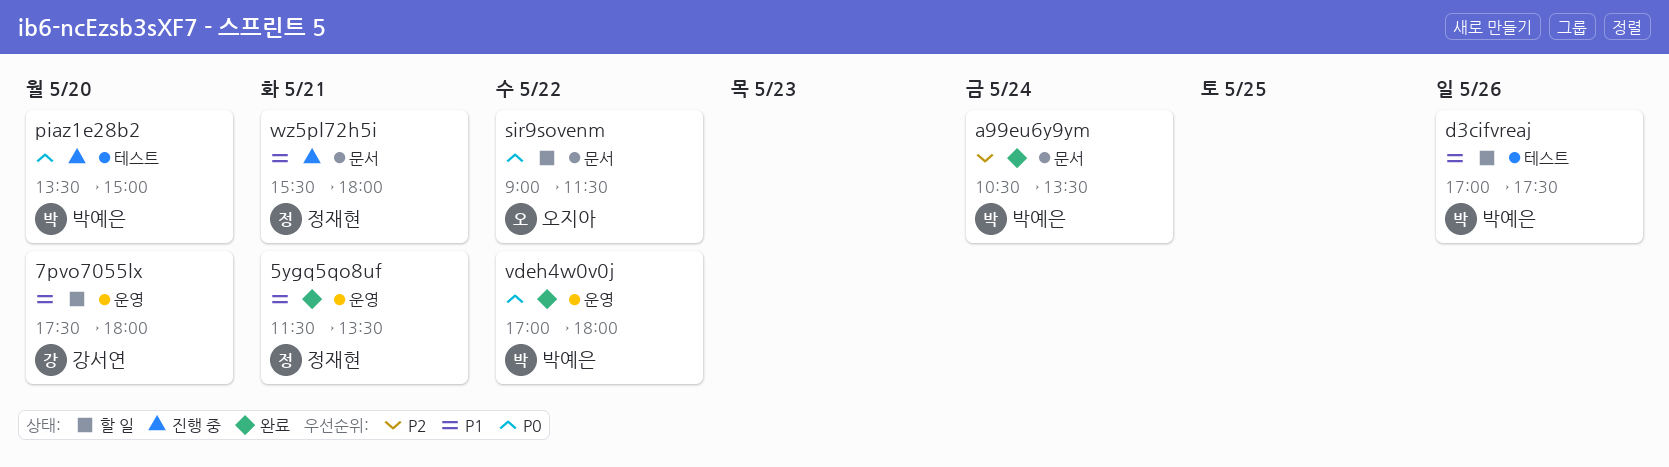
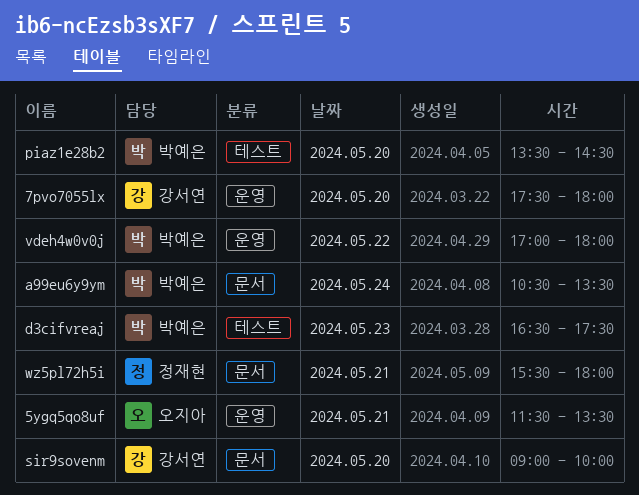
5ygq5qo8uf, owner: 정재현 -> 오지아
d3cifvreaj, day: May 26 -> May 23
d3cifvreaj, begins: 17:00 -> 16:30
piaz1e28b2, ends: 15:00 -> 14:30
sir9sovenm, owner: 오지아 -> 강서연
sir9sovenm, day: May 22 -> May 20
sir9sovenm, ends: 11:30 -> 10:00

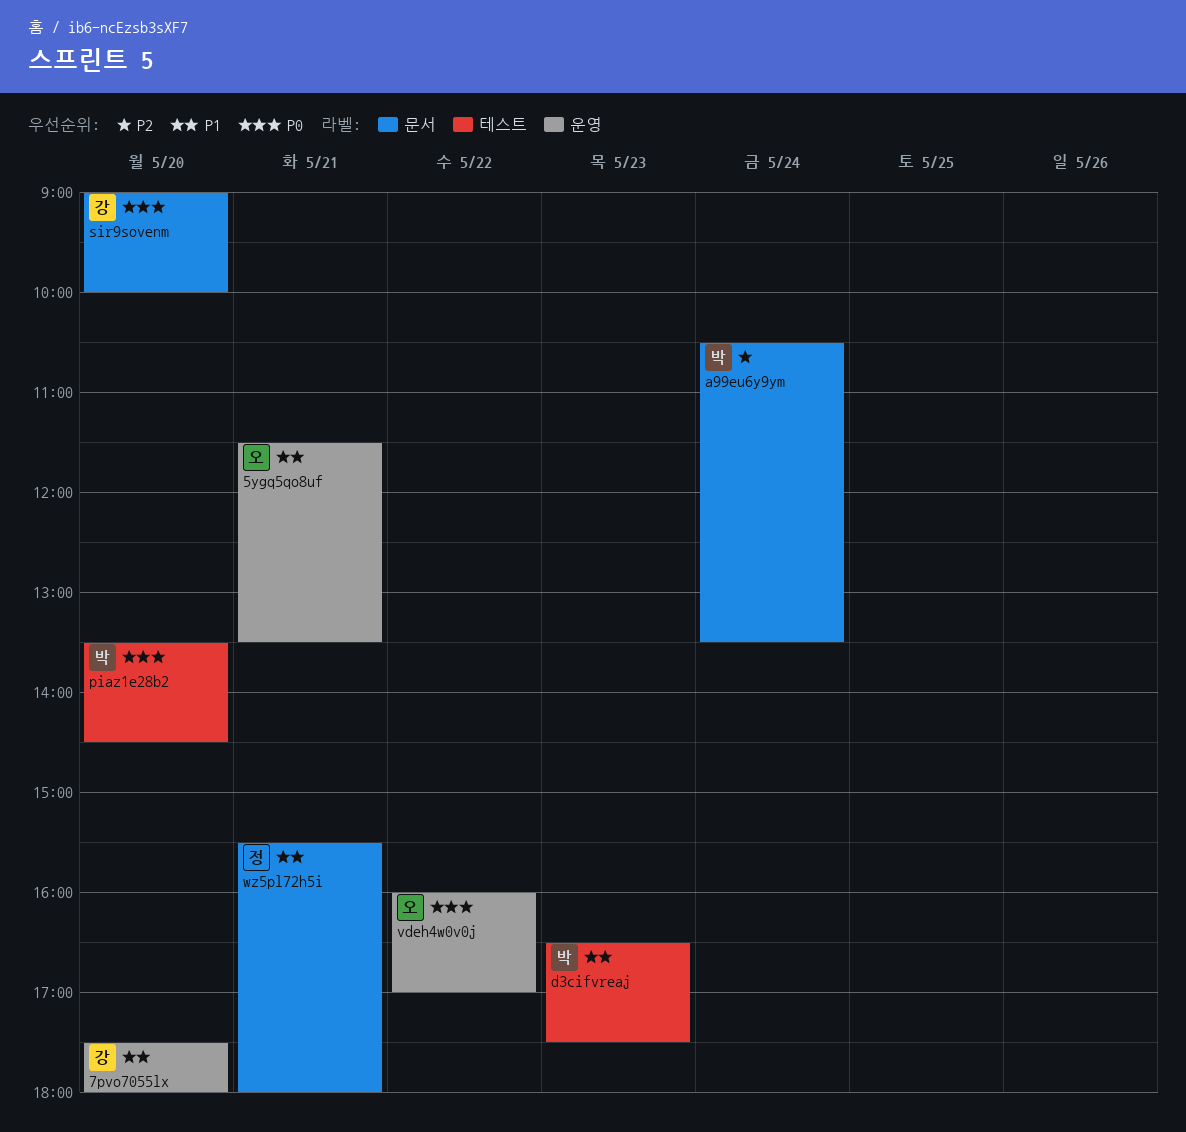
vdeh4w0v0j, owner: 박예은 -> 오지아
vdeh4w0v0j, begins: 17:00 -> 16:00
vdeh4w0v0j, ends: 18:00 -> 17:00

